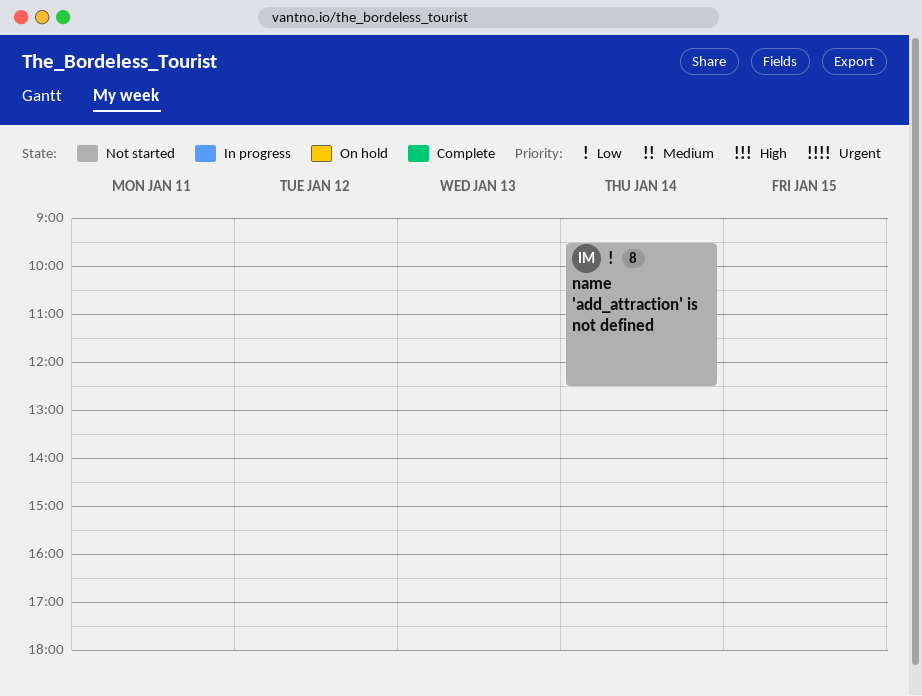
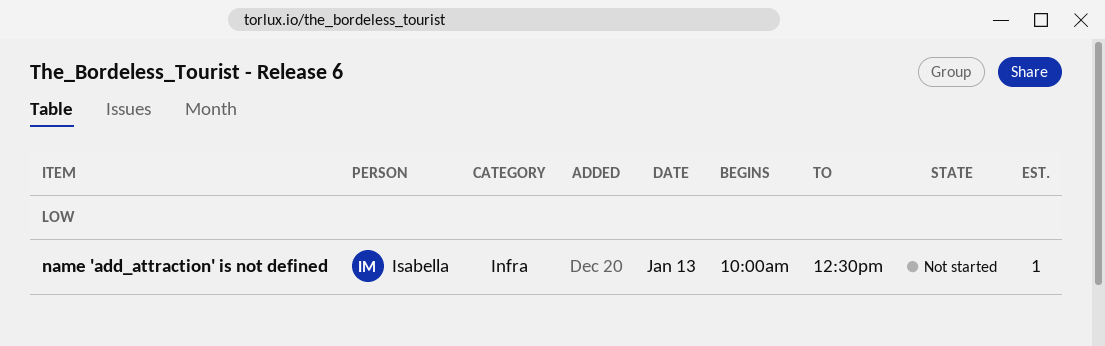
name 'add_attraction' is not defined, estimate: 8 -> 1
name 'add_attraction' is not defined, day: Jan 14 -> Jan 13
name 'add_attraction' is not defined, begins: 09:30 -> 10:00

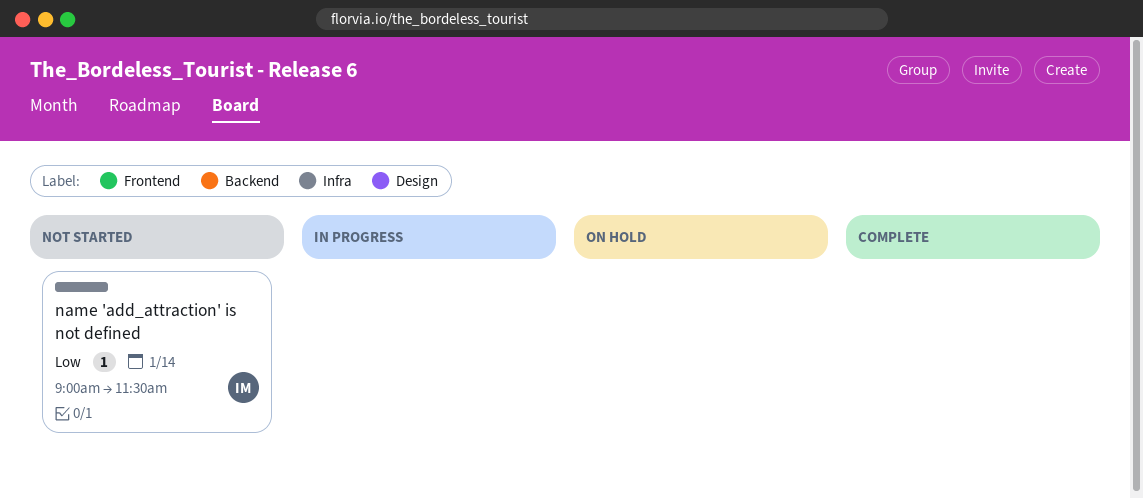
name 'add_attraction' is not defined, day: Jan 13 -> Jan 14
name 'add_attraction' is not defined, begins: 10:00 -> 09:00
name 'add_attraction' is not defined, ends: 12:30 -> 11:30

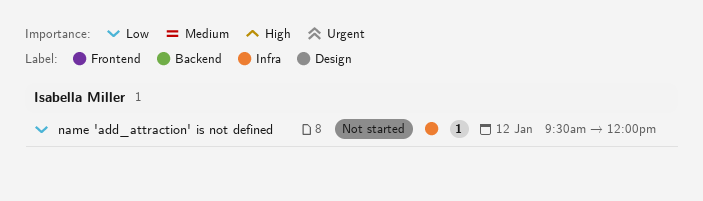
name 'add_attraction' is not defined, day: Jan 14 -> Jan 12
name 'add_attraction' is not defined, begins: 09:00 -> 09:30
name 'add_attraction' is not defined, ends: 11:30 -> 12:00

